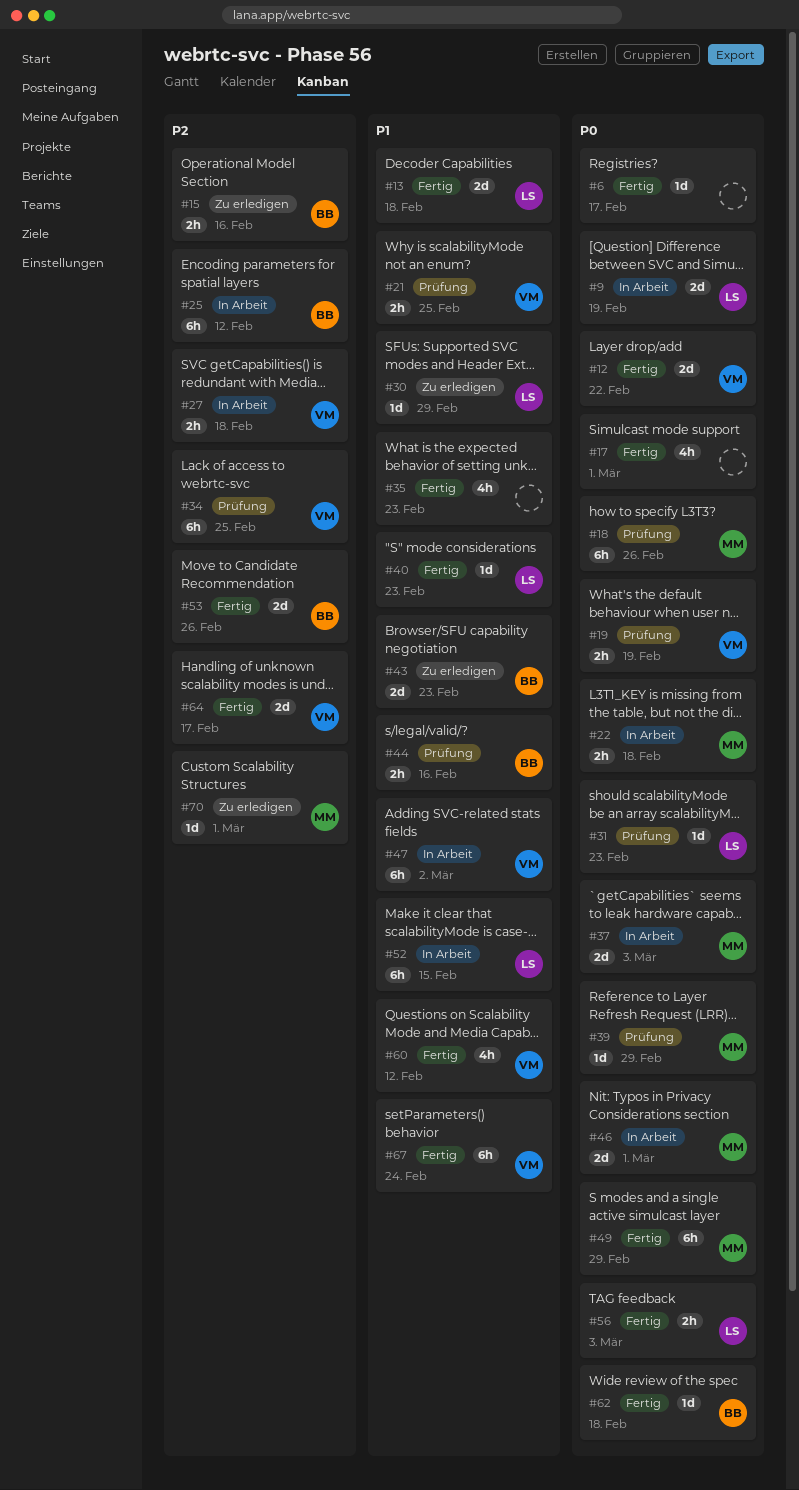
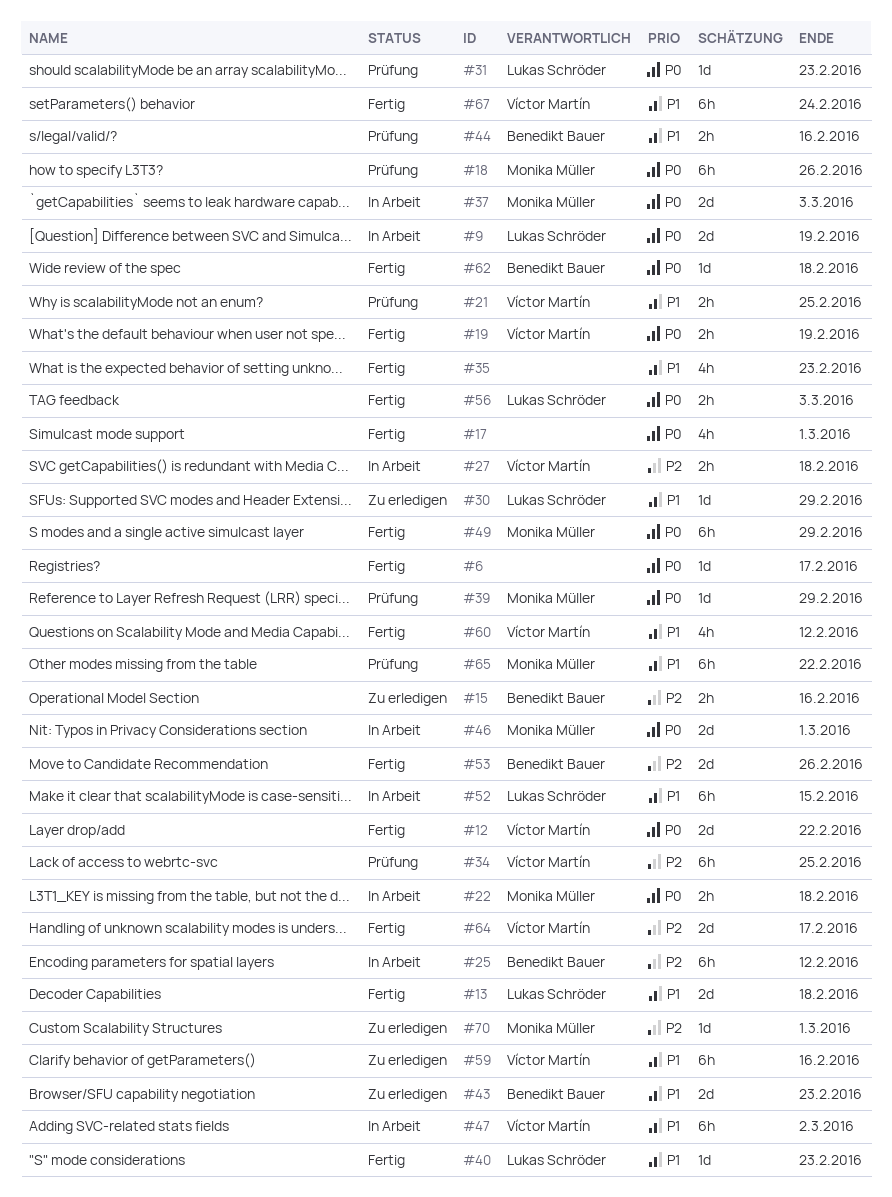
#19, status: Prüfung -> Fertig
#59: none -> present
#65: none -> present

